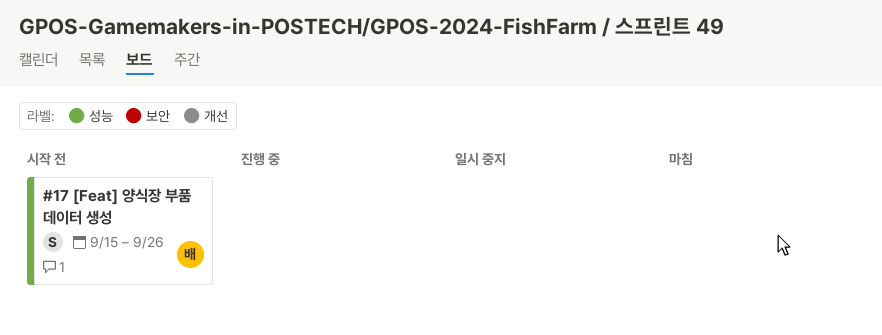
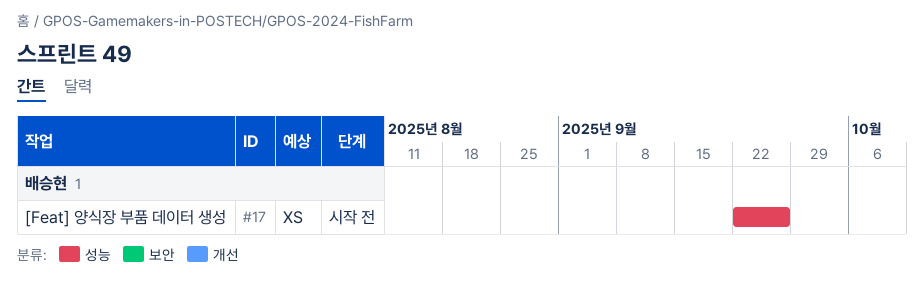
#17, estimate: S -> XS
#17, start: Sep 15 -> Sep 22

